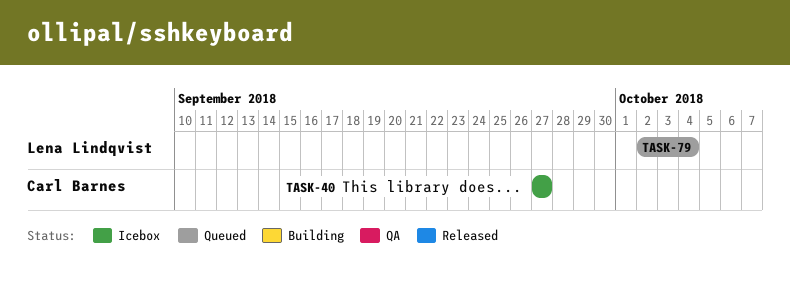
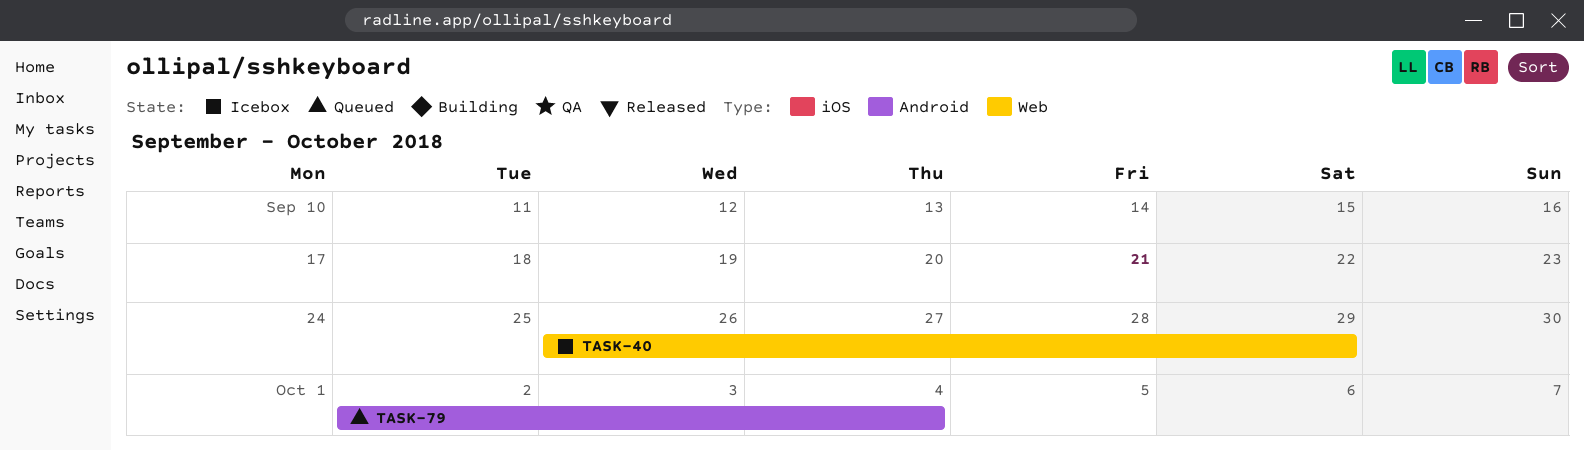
TASK-40, start: Sep 27 -> Sep 26
TASK-40, due: Sep 27 -> Sep 29

